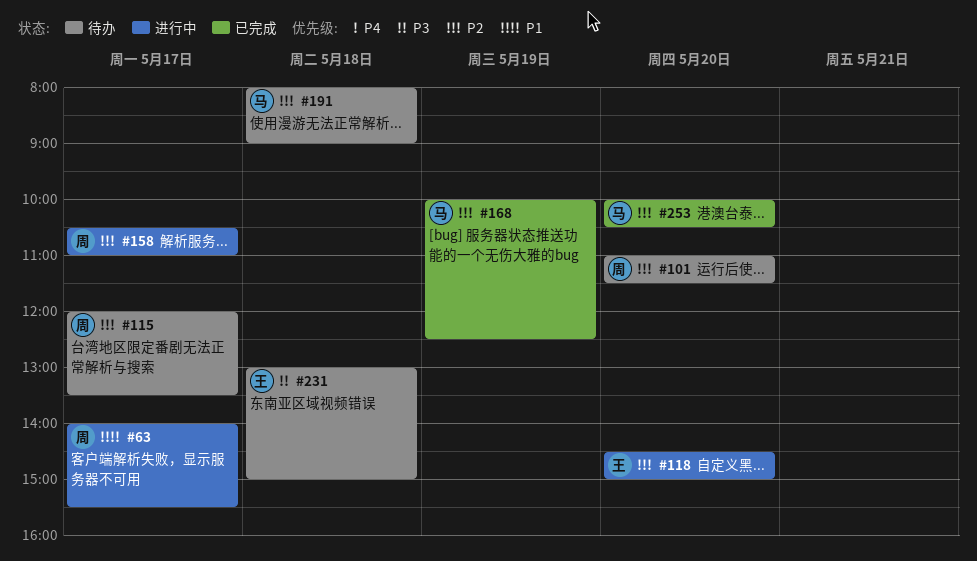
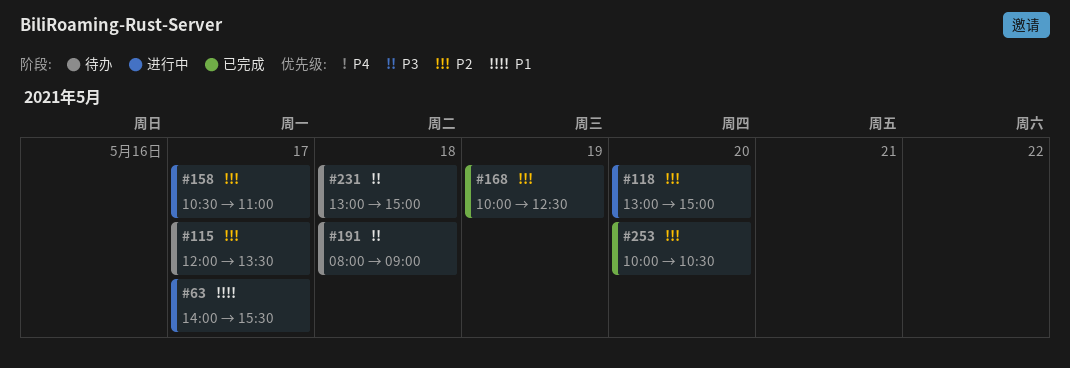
#101: present -> none
#118, begins: 14:30 -> 13:00
#191, priority: P2 -> P3

